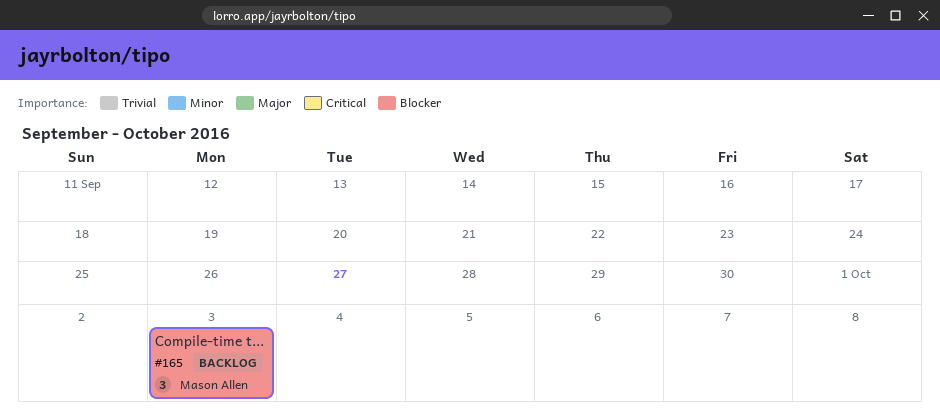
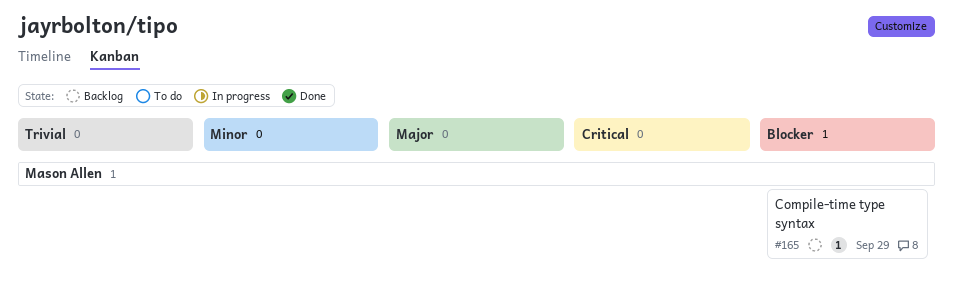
#165, estimate: 3 -> 1
#165, due: Oct 3 -> Sep 29

